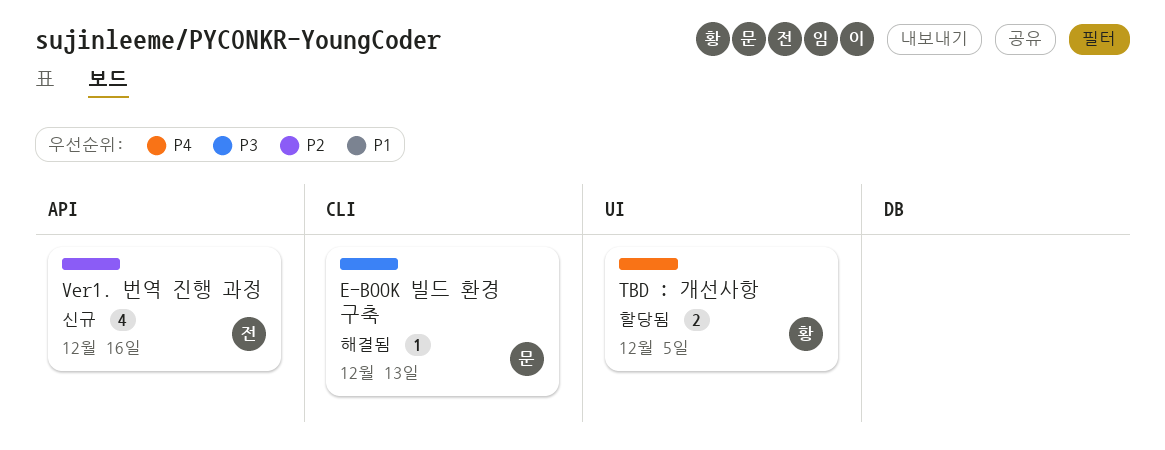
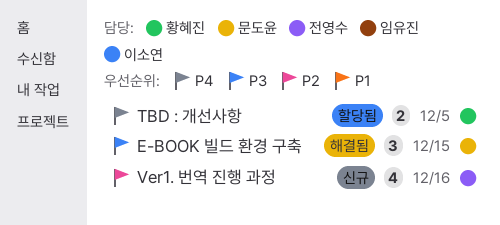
E-BOOK 빌드 환경 구축, estimate: 1 -> 3
E-BOOK 빌드 환경 구축, due: Dec 13 -> Dec 15

